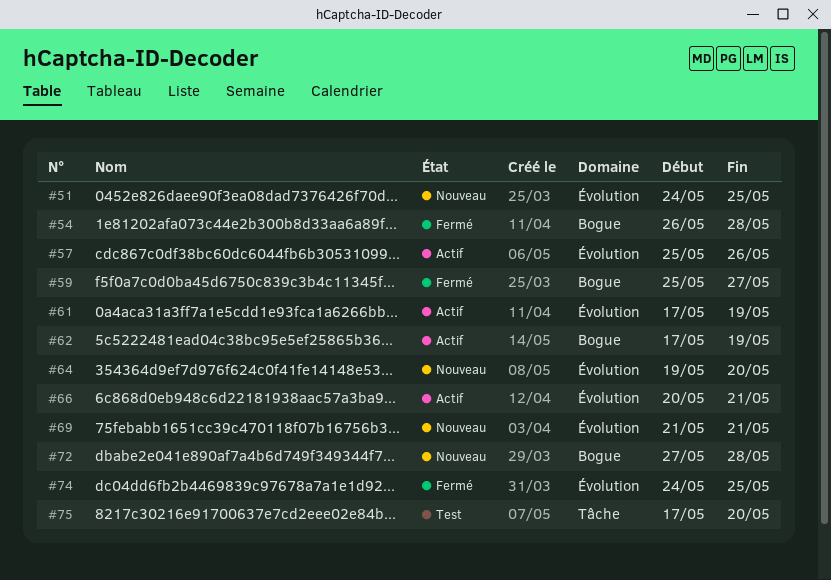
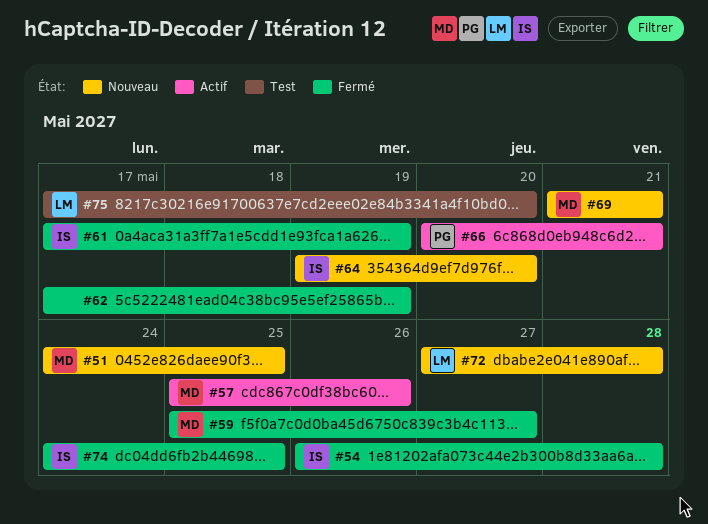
#61, status: Actif -> Fermé
#62, status: Actif -> Fermé

